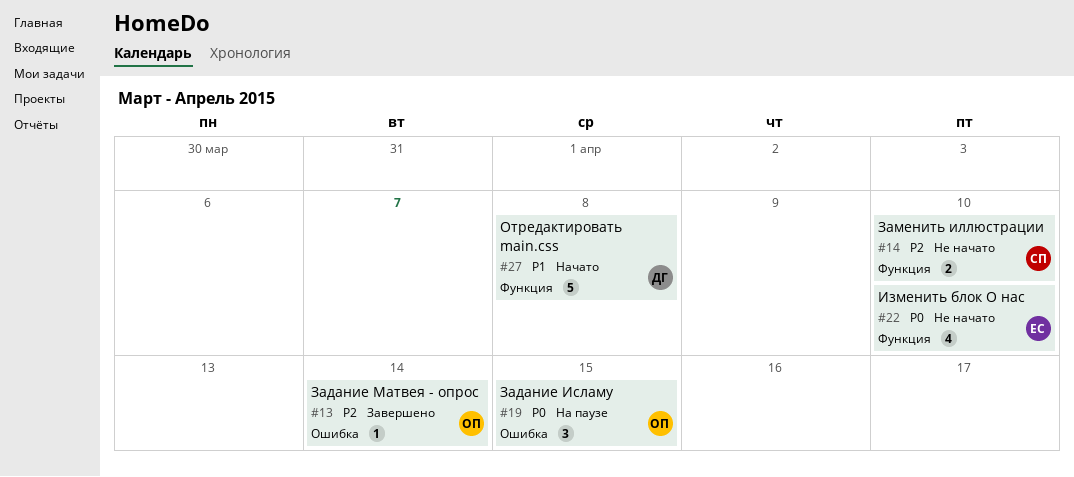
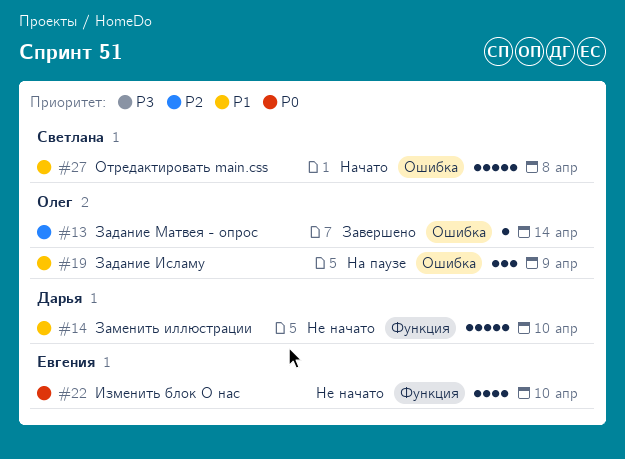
#14, owner: Светлана -> Дарья
#14, priority: P2 -> P1
#14, estimate: 2 -> 5
#19, priority: P0 -> P1
#19, due: Apr 15 -> Apr 9
#27, owner: Дарья -> Светлана
#27, label: Функция -> Ошибка

